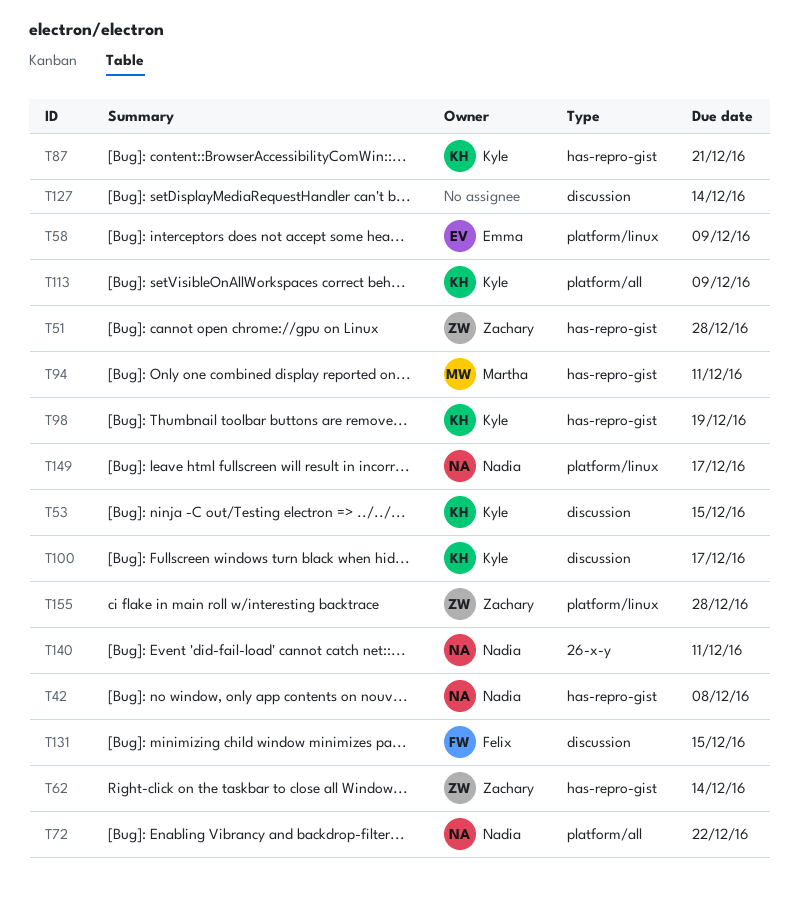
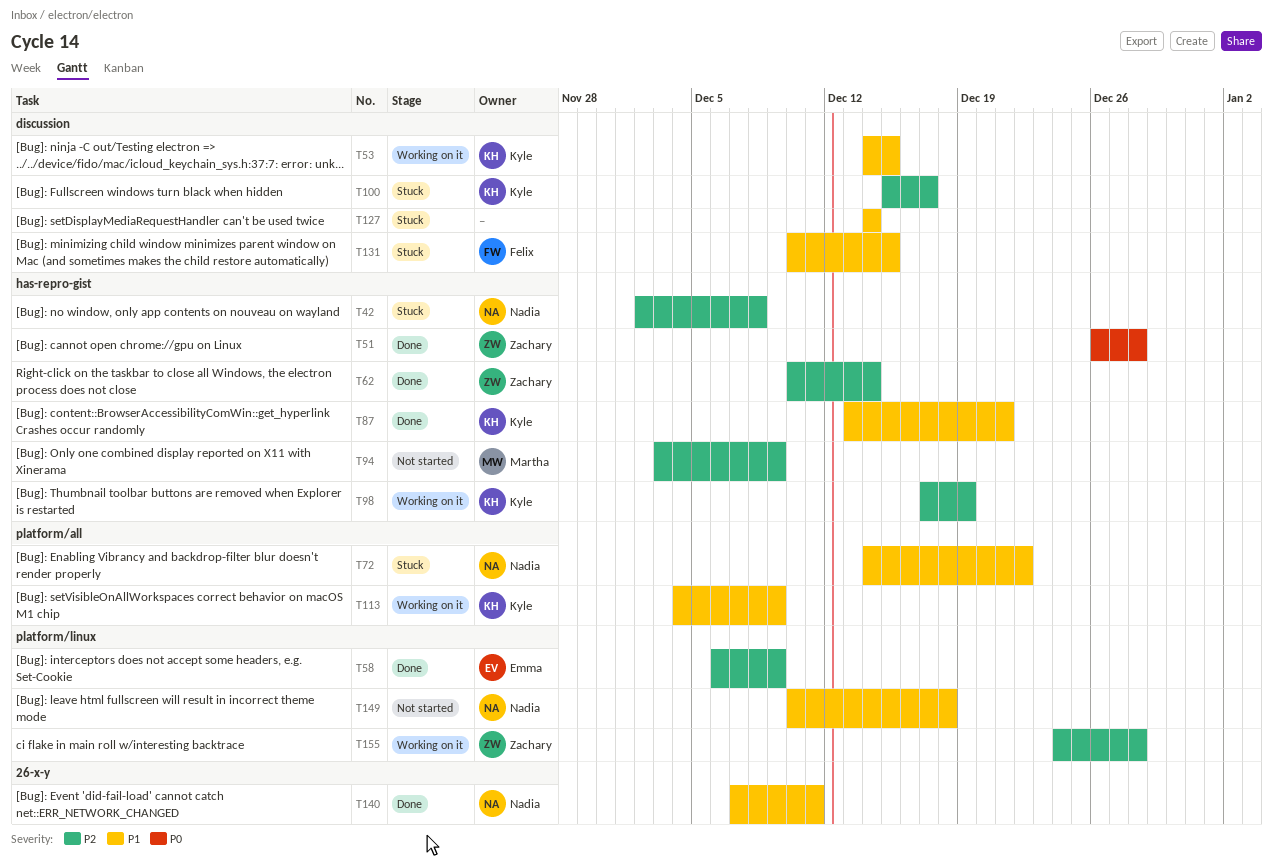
T94, due: Dec 11 -> Dec 9
T149, due: Dec 17 -> Dec 18

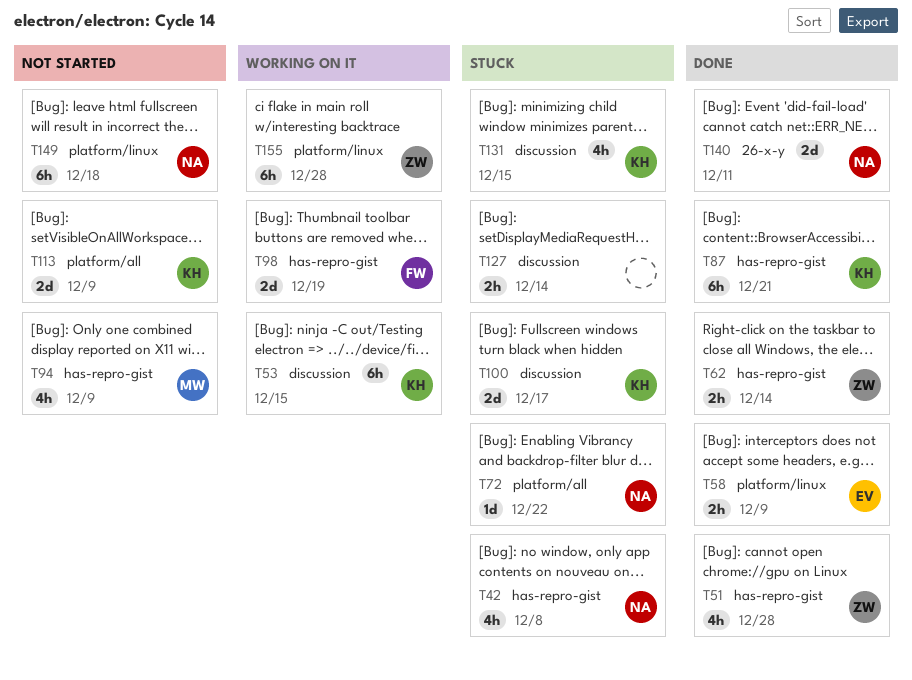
T98, owner: Kyle -> Felix
T113, status: Working on it -> Not started
T131, owner: Felix -> Kyle

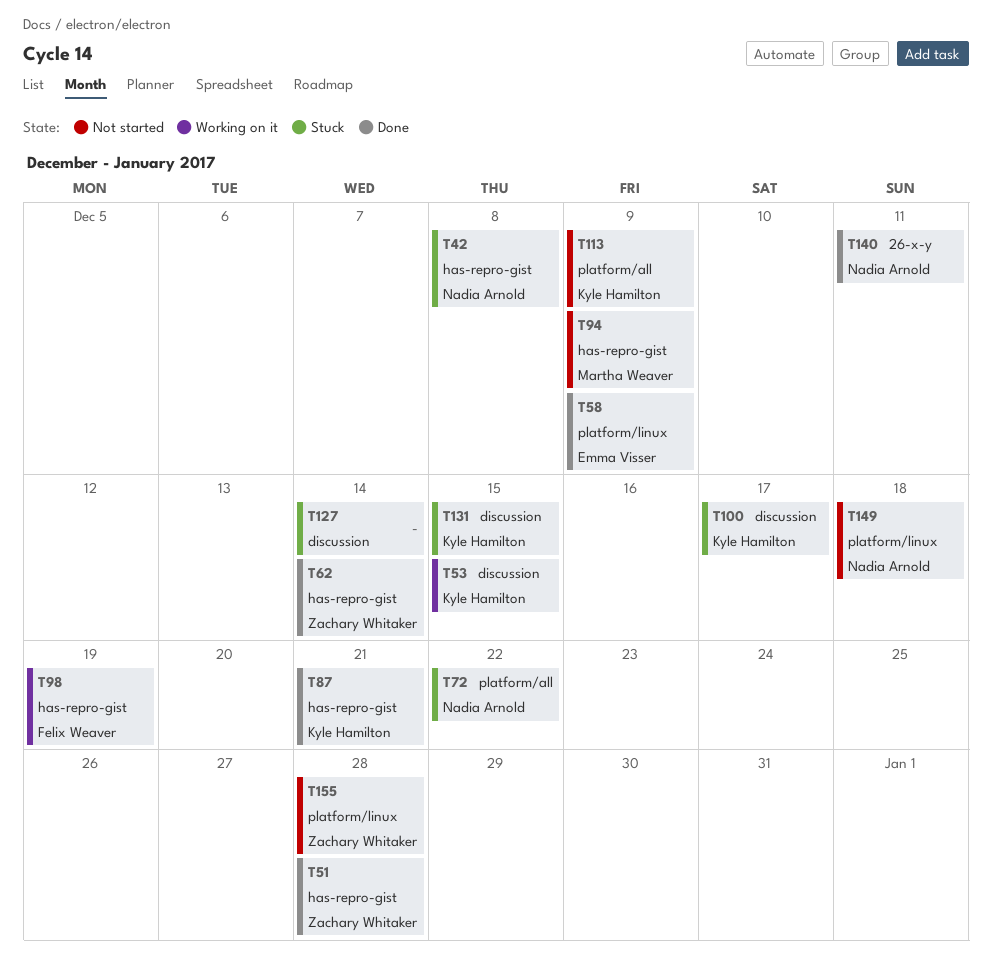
T155, status: Working on it -> Not started

